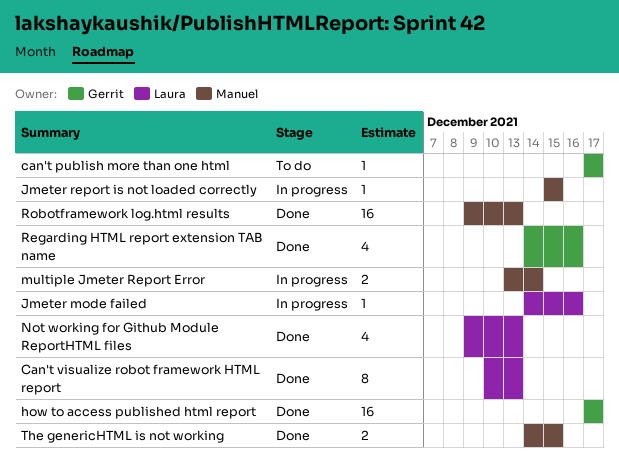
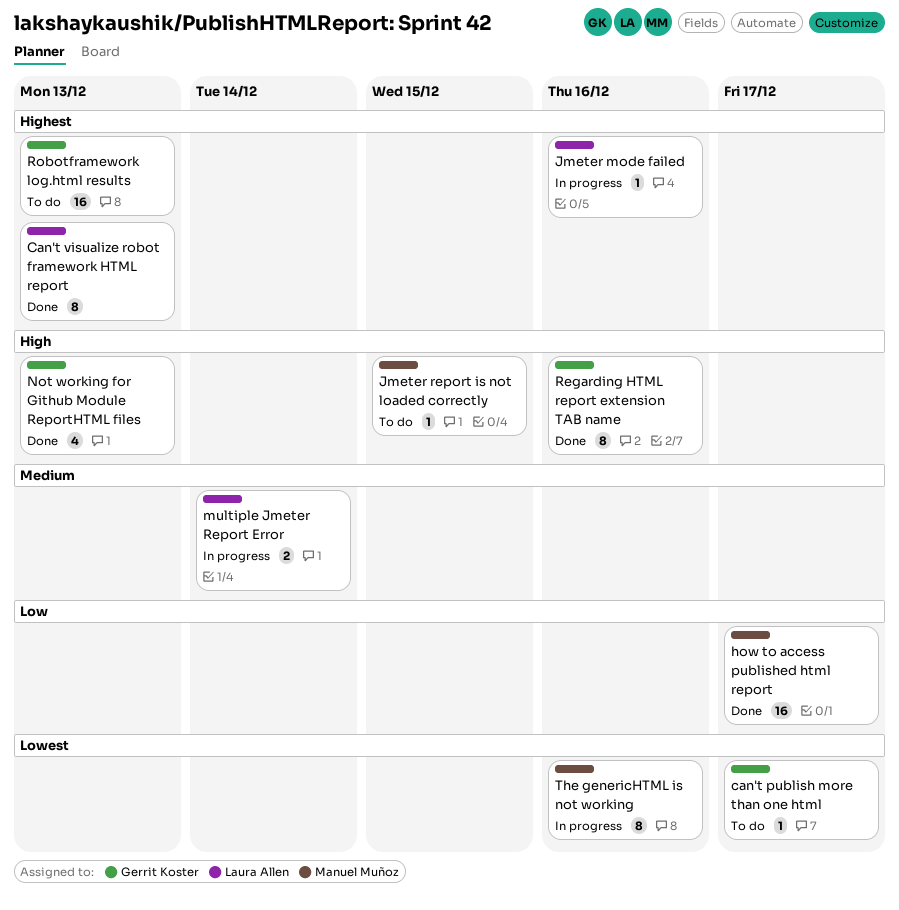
how to access published html report, owner: Gerrit Koster -> Manuel Muñoz
Jmeter report is not loaded correctly, status: In progress -> To do
multiple Jmeter Report Error, owner: Manuel Muñoz -> Laura Allen
Not working for Github Module ReportHTML files, owner: Laura Allen -> Gerrit Koster
Regarding HTML report extension TAB name, estimate: 4 -> 8
Robotframework log.html results, status: Done -> To do
Robotframework log.html results, owner: Manuel Muñoz -> Gerrit Koster
The genericHTML is not working, status: Done -> In progress
The genericHTML is not working, estimate: 2 -> 8
The genericHTML is not working, due: Dec 15 -> Dec 16

